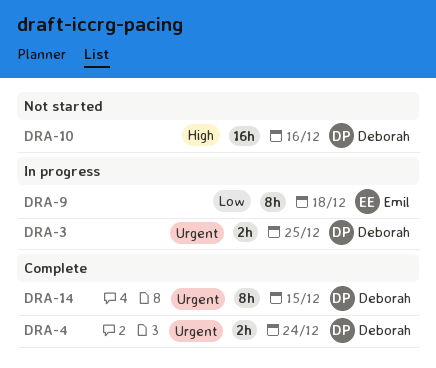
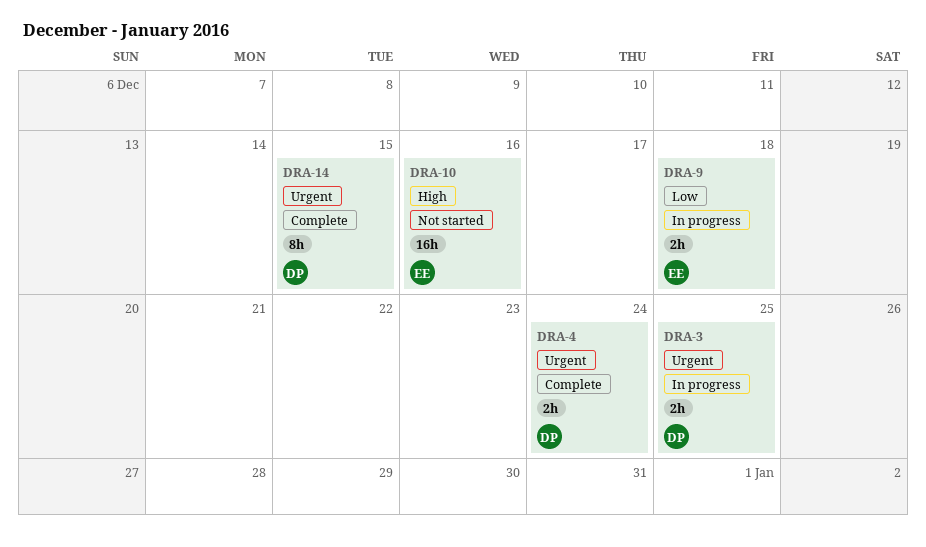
DRA-9, estimate: 8h -> 2h
DRA-10, owner: Deborah -> Emil

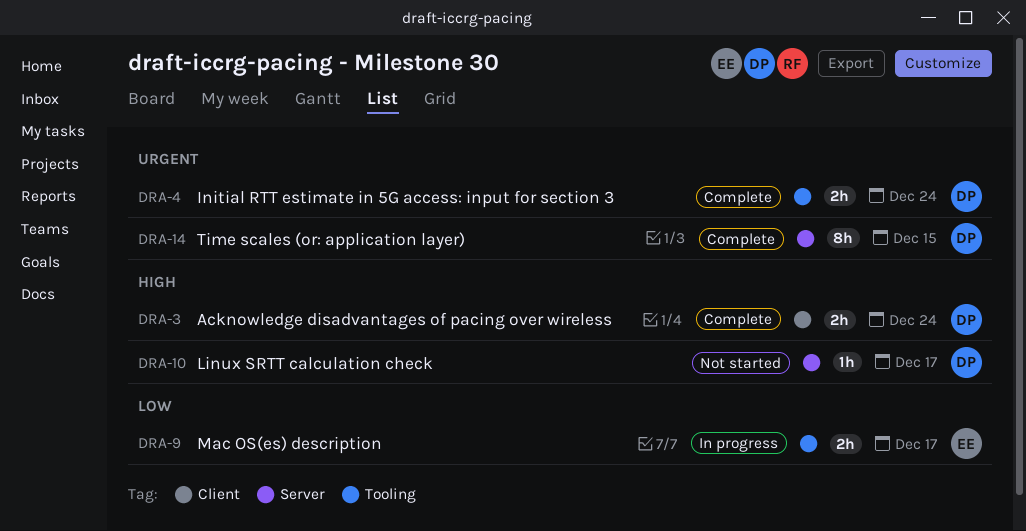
DRA-3, status: In progress -> Complete
DRA-3, priority: Urgent -> High
DRA-3, due: Dec 25 -> Dec 24
DRA-9, due: Dec 18 -> Dec 17
DRA-10, owner: EE -> DP
DRA-10, estimate: 16h -> 1h
DRA-10, due: Dec 16 -> Dec 17

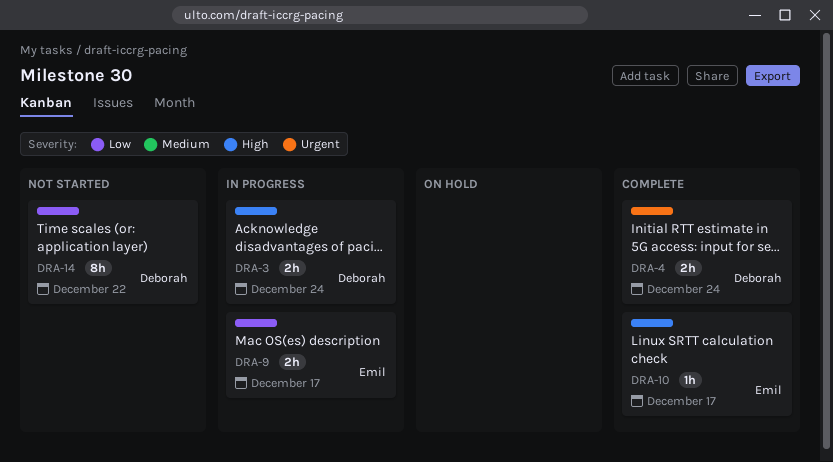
DRA-3, status: Complete -> In progress
DRA-10, status: Not started -> Complete
DRA-10, owner: Deborah -> Emil
DRA-14, status: Complete -> Not started
DRA-14, priority: Urgent -> Low
DRA-14, due: Dec 15 -> Dec 22

